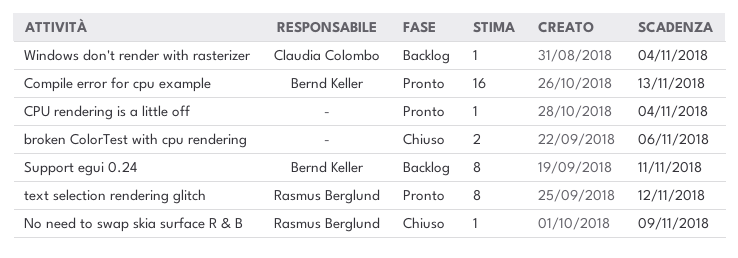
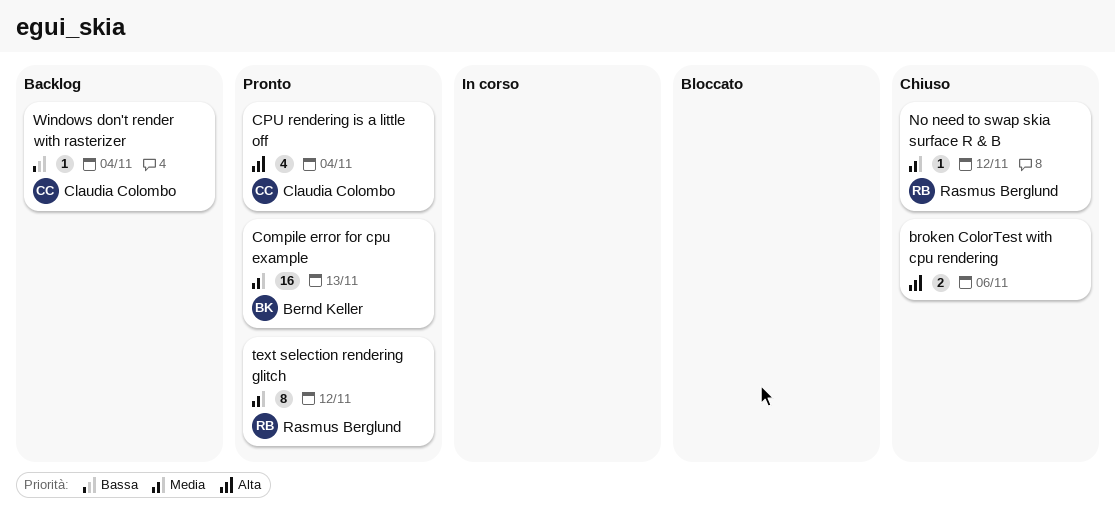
CPU rendering is a little off, owner: none -> Claudia Colombo
CPU rendering is a little off, estimate: 1 -> 4
No need to swap skia surface R & B, due: Nov 9 -> Nov 12
Support egui 0.24: present -> none

